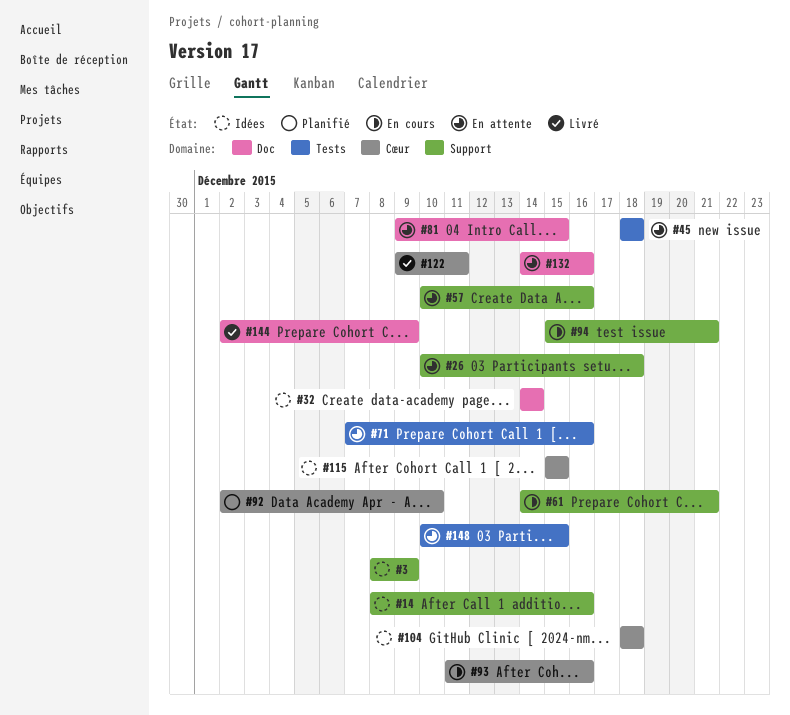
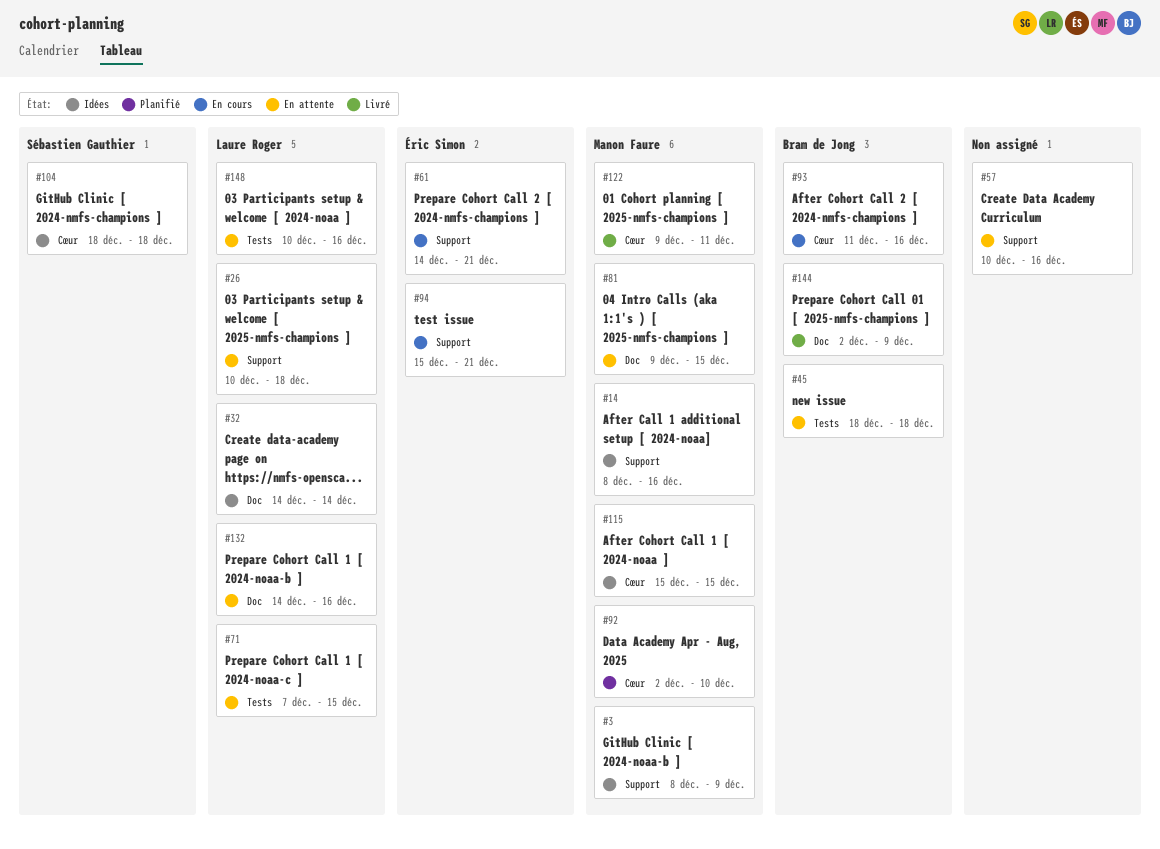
#71, due: Dec 16 -> Dec 15
#148, due: Dec 15 -> Dec 16

